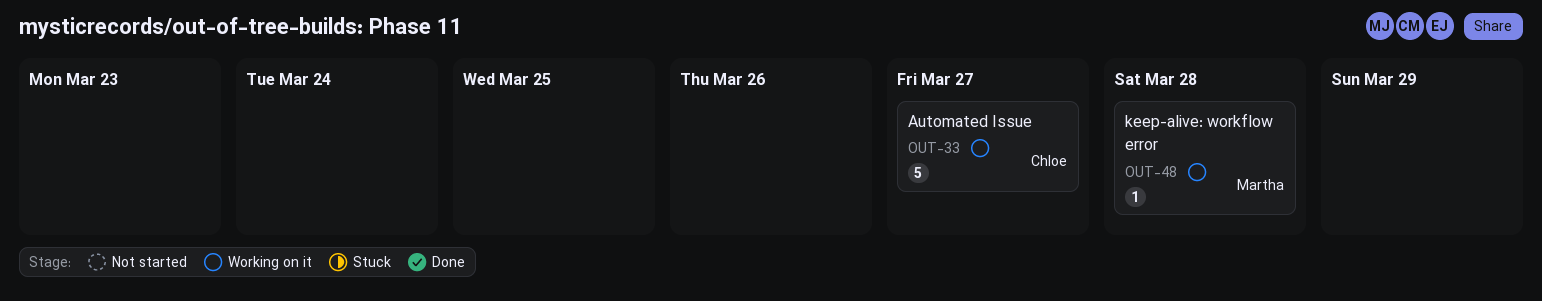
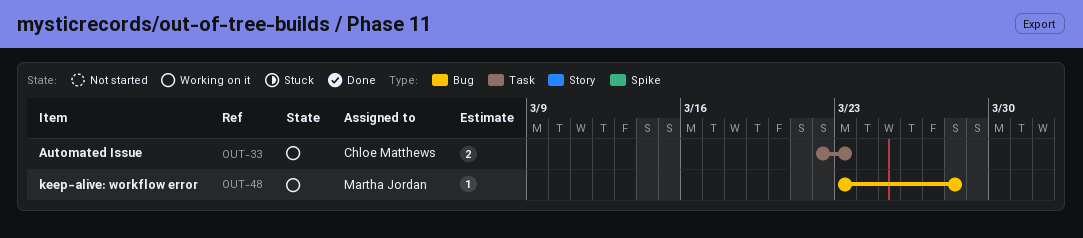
OUT-33, estimate: 5 -> 2
OUT-33, due: Mar 27 -> Mar 23

